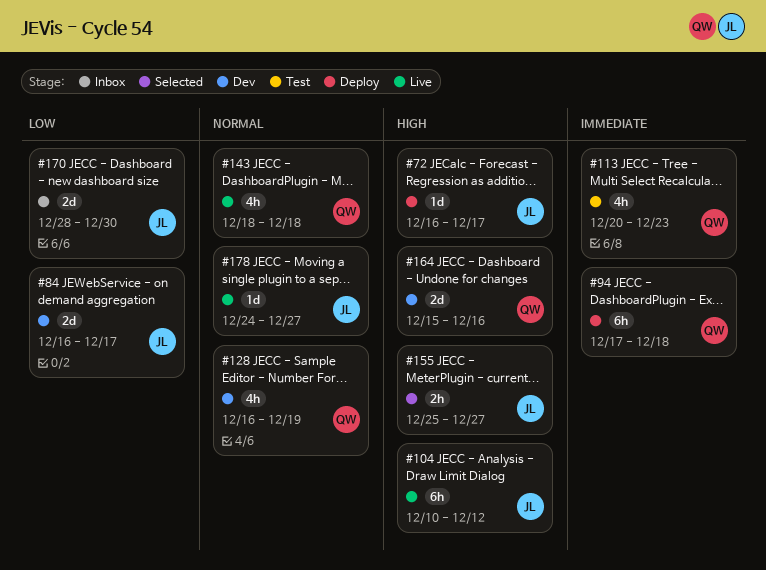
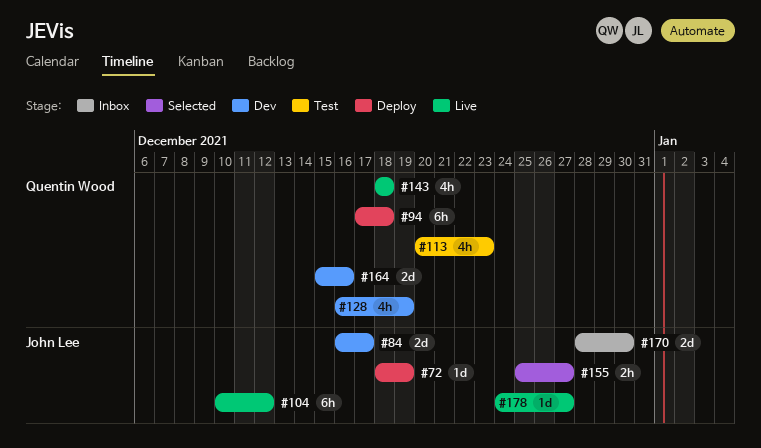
#72, start: Dec 16 -> Dec 18
#72, due: Dec 17 -> Dec 19

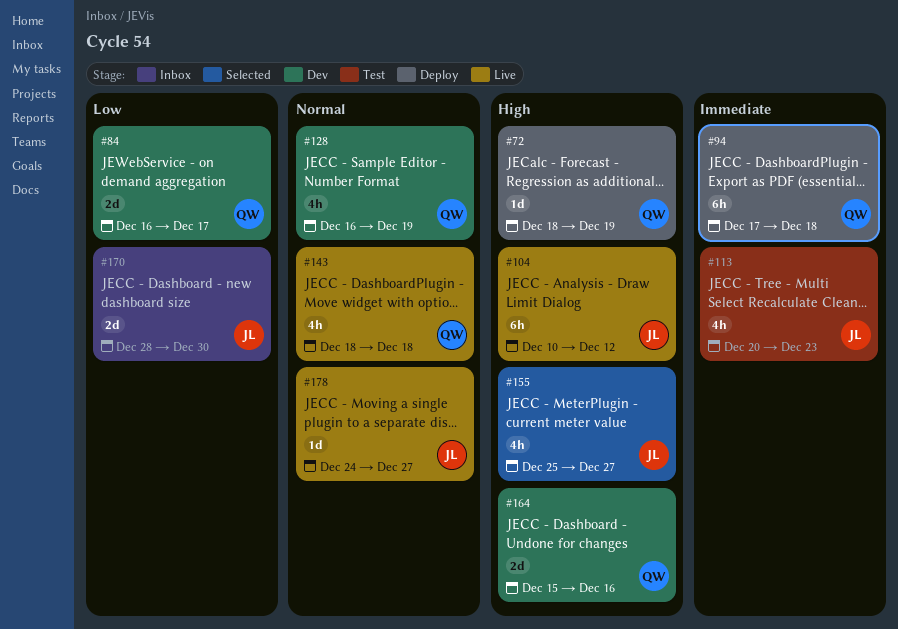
#72, owner: John Lee -> Quentin Wood
#84, owner: John Lee -> Quentin Wood
#113, owner: Quentin Wood -> John Lee
#155, estimate: 2h -> 4h

